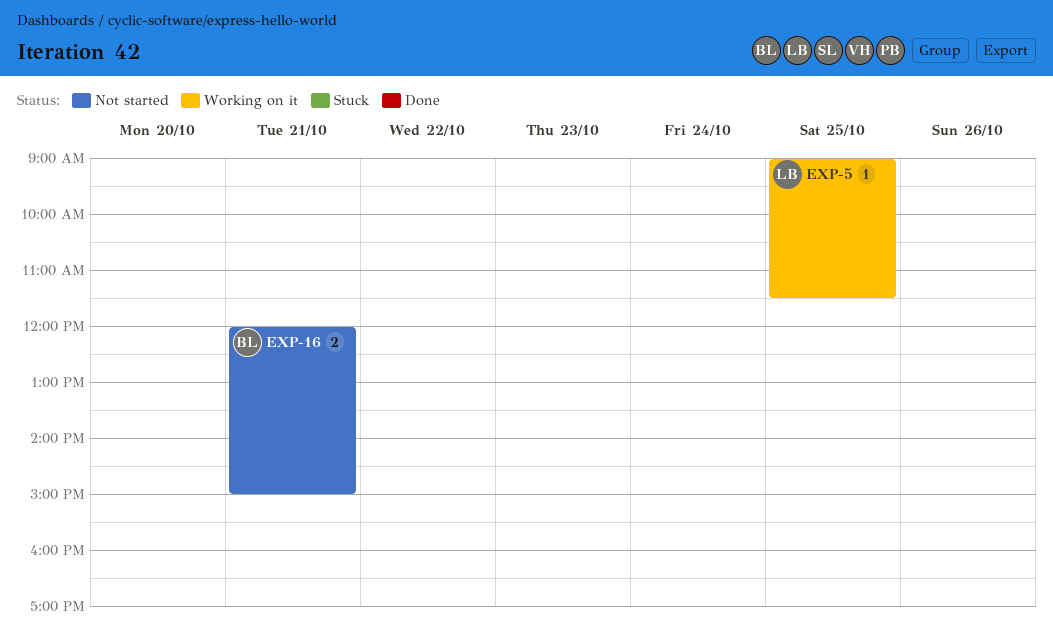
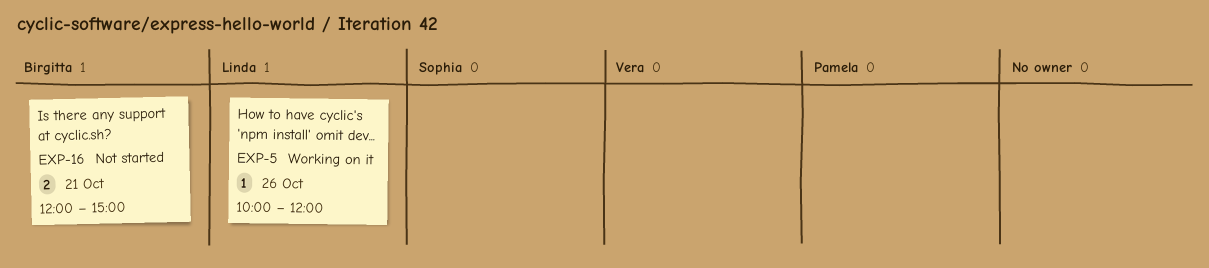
EXP-5, day: Oct 25 -> Oct 26
EXP-5, begins: 09:00 -> 10:00
EXP-5, ends: 11:30 -> 12:00

